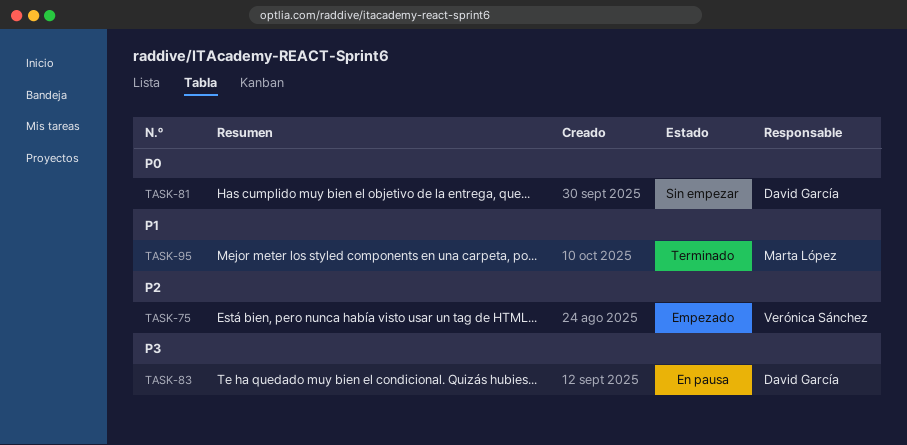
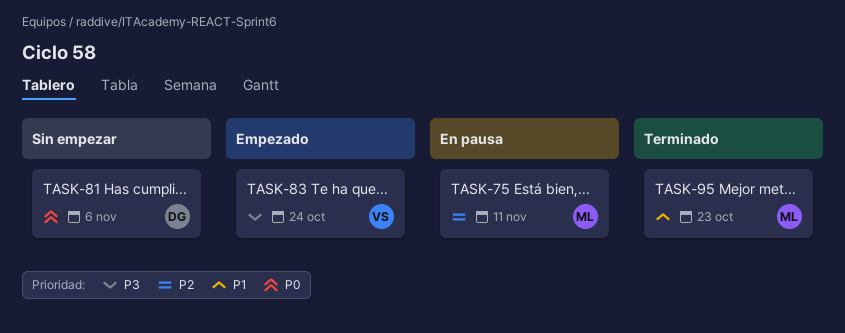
TASK-75, status: Empezado -> En pausa
TASK-75, owner: Verónica Sánchez -> Marta López
TASK-83, status: En pausa -> Empezado
TASK-83, owner: David García -> Verónica Sánchez

